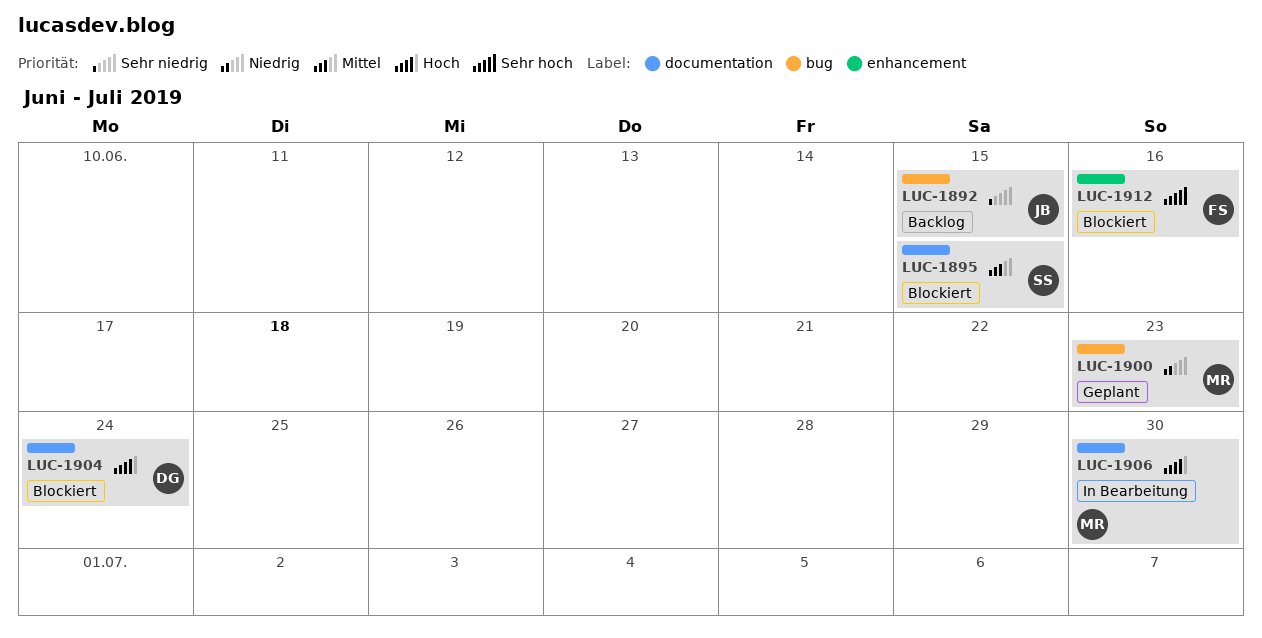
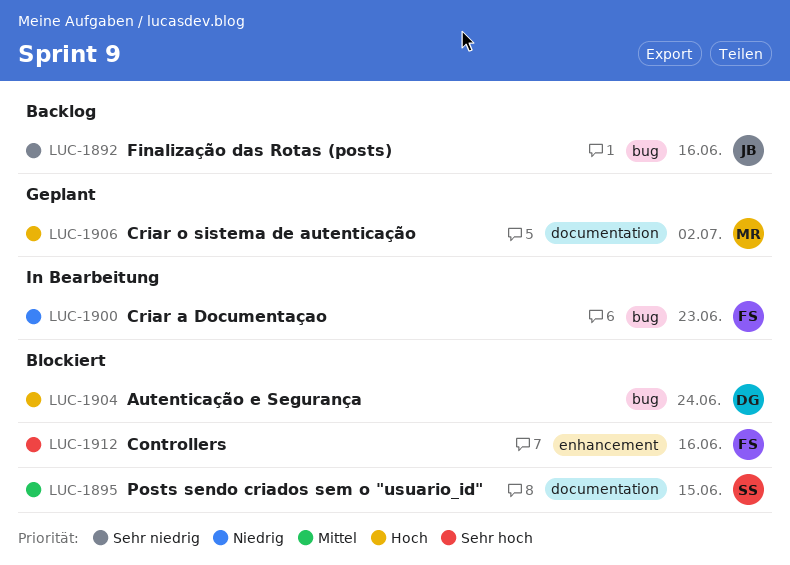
LUC-1892, due: Jun 15 -> Jun 16
LUC-1900, status: Geplant -> In Bearbeitung
LUC-1900, owner: MR -> FS
LUC-1904, label: documentation -> bug
LUC-1906, status: In Bearbeitung -> Geplant
LUC-1906, due: Jun 30 -> Jul 2

